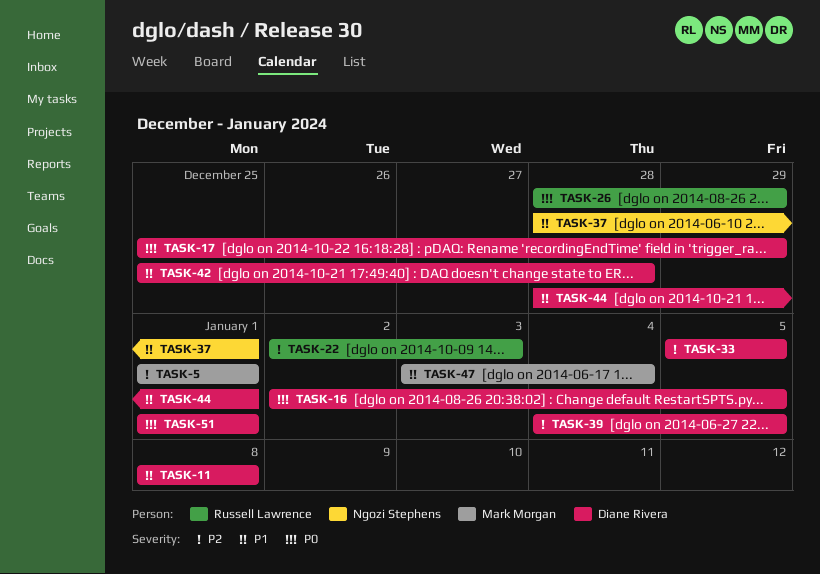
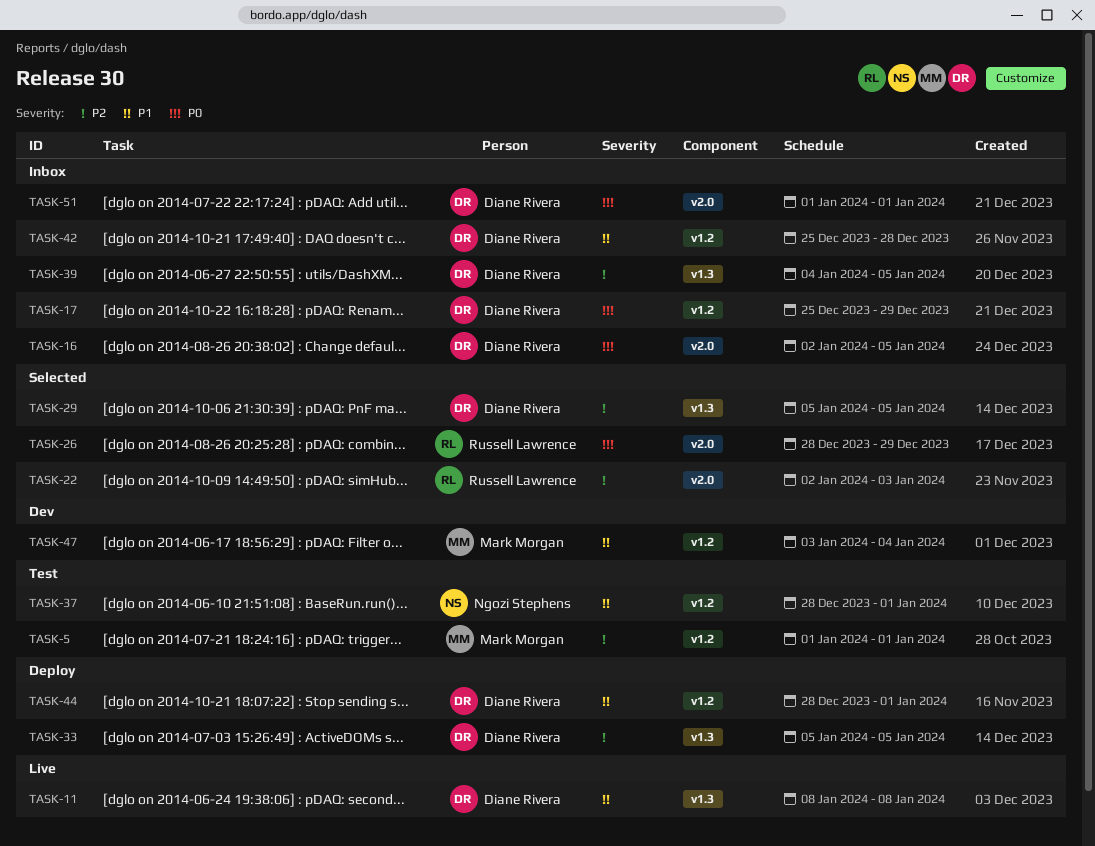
TASK-29: none -> present

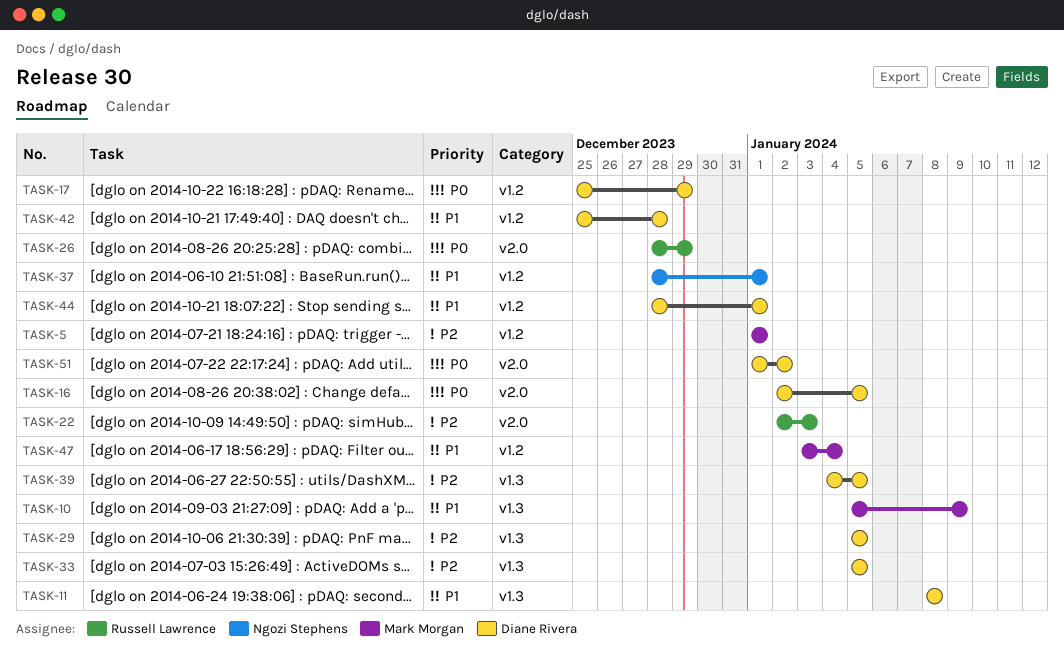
TASK-10: none -> present
TASK-51, due: Jan 1 -> Jan 2

